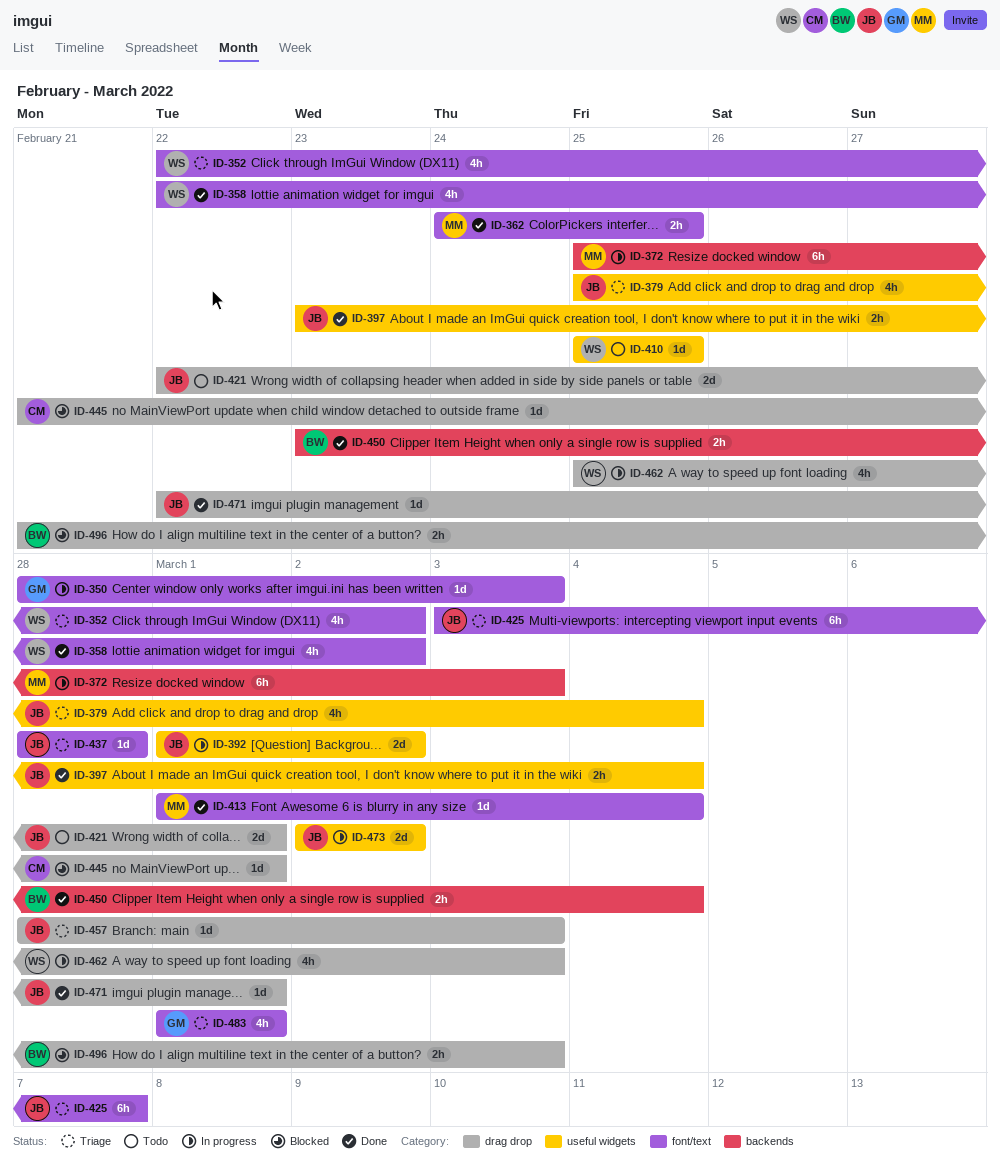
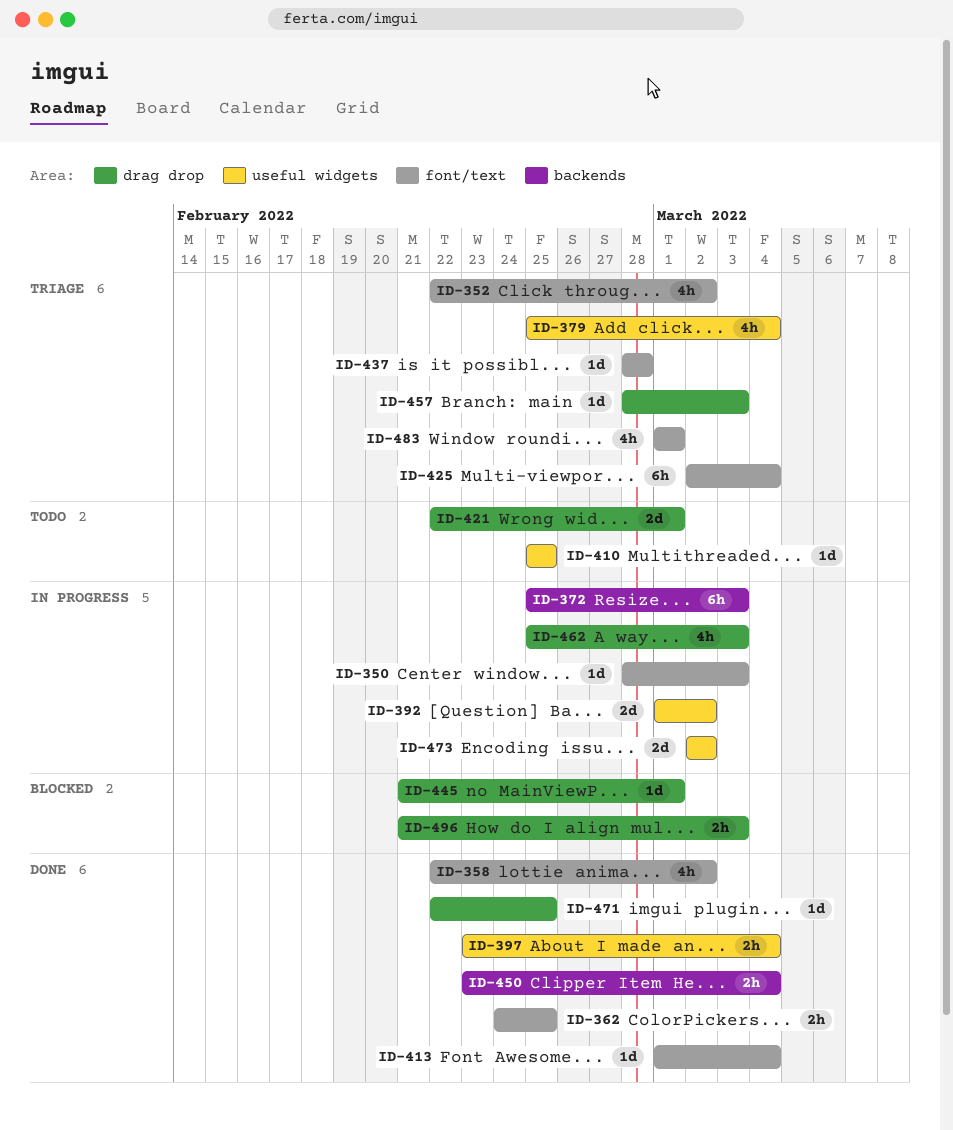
ID-425, start: Mar 3 -> Mar 2
ID-425, due: Mar 7 -> Mar 4
ID-471, due: Mar 1 -> Feb 25

